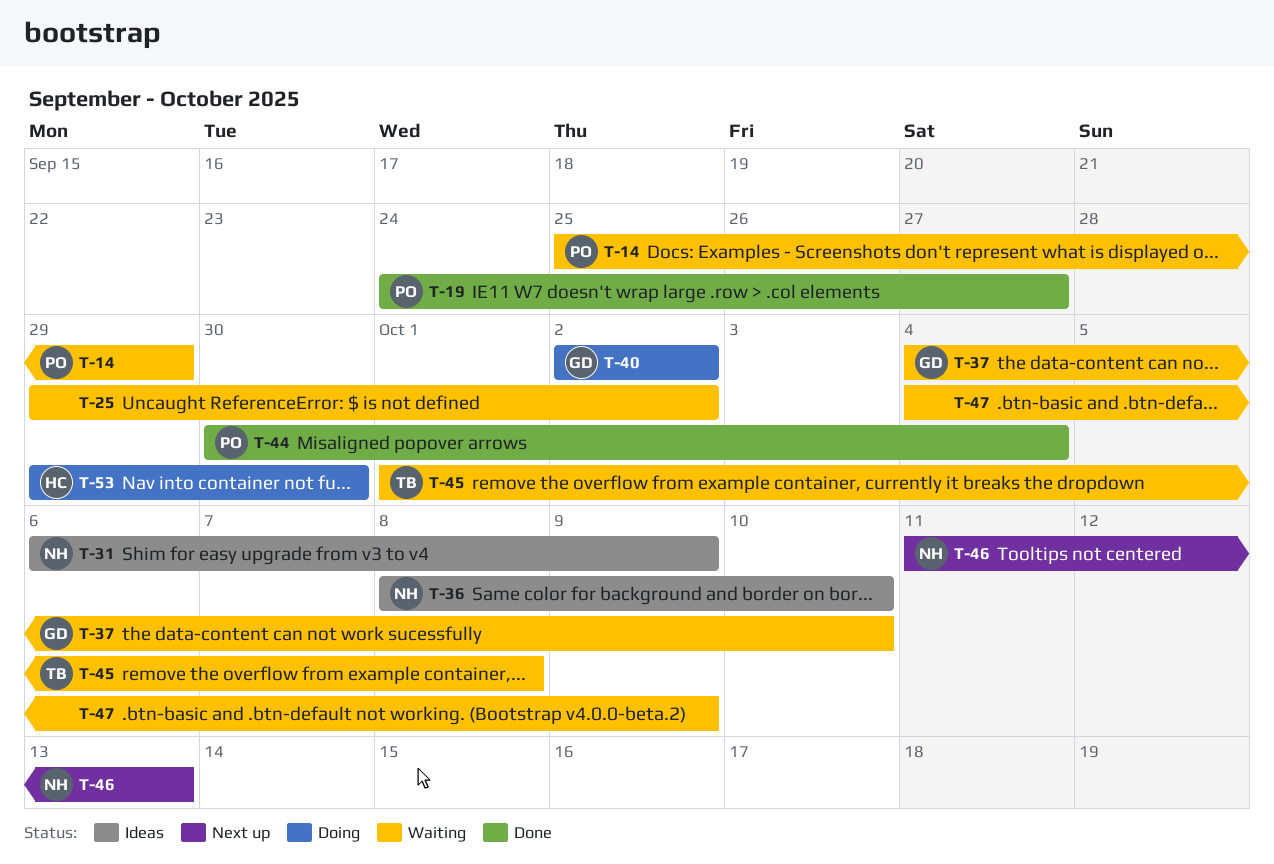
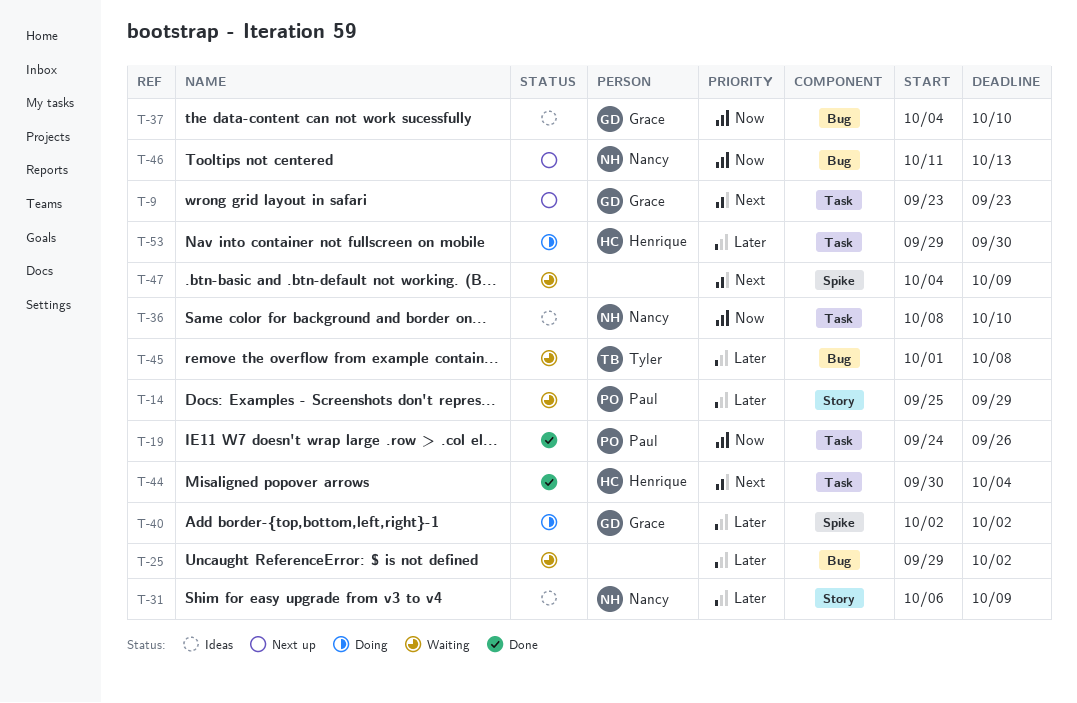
T-9: none -> present
T-19, due: Sep 27 -> Sep 26
T-37, status: Waiting -> Ideas
T-44, owner: Paul -> Henrique

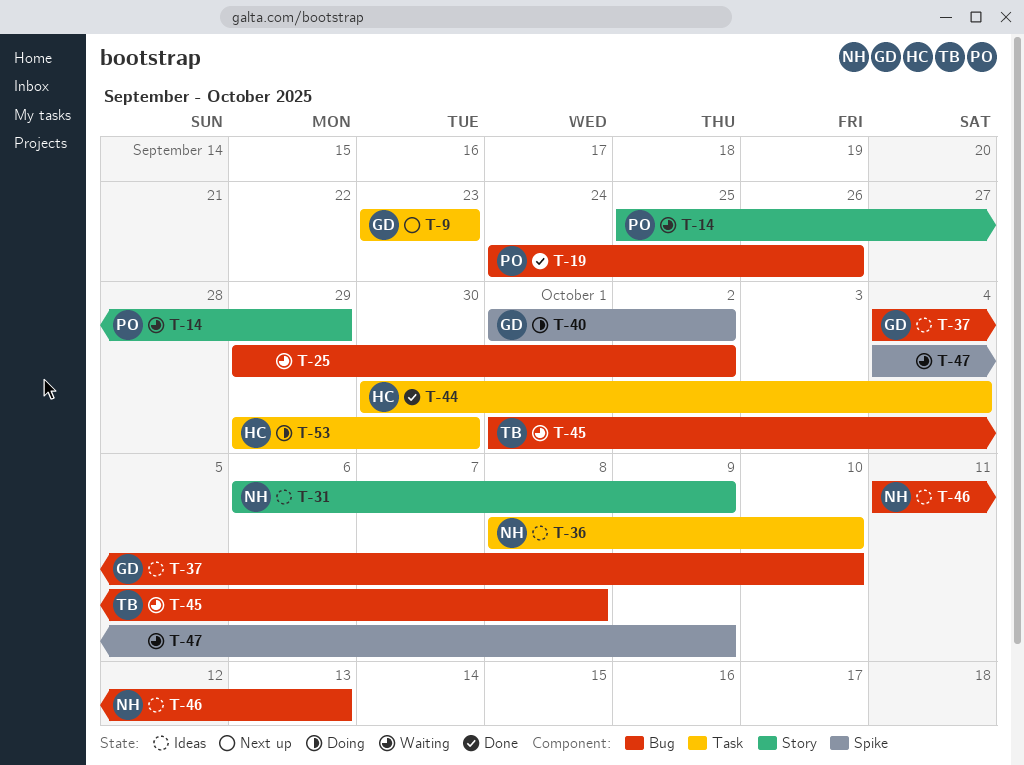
T-19, label: Task -> Bug
T-40, start: Oct 2 -> Oct 1
T-46, status: Next up -> Ideas

